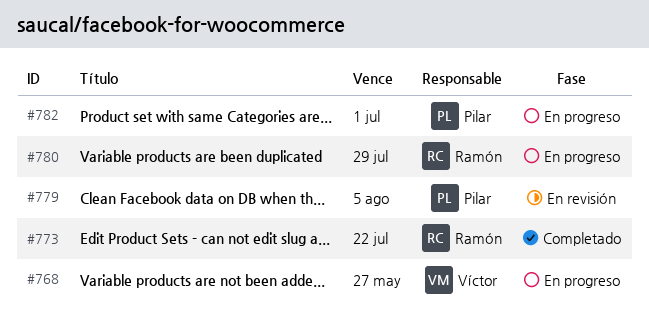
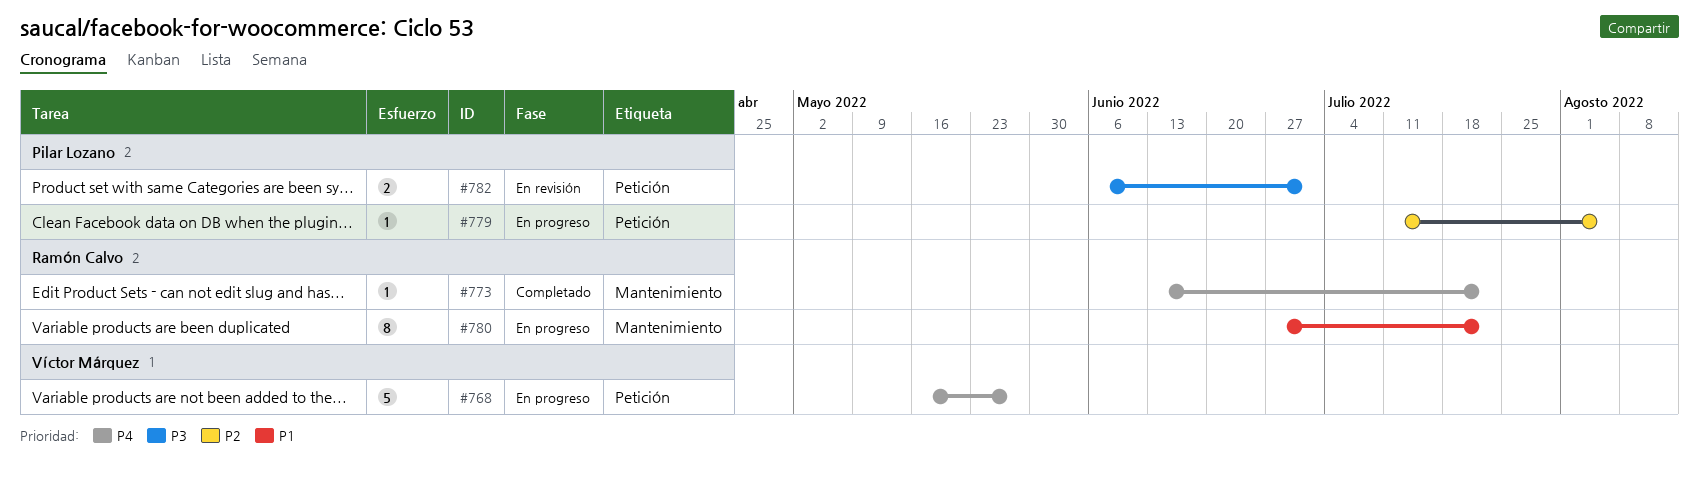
#779, status: En revisión -> En progreso
#780, due: Jul 29 -> Jul 22
#782, status: En progreso -> En revisión

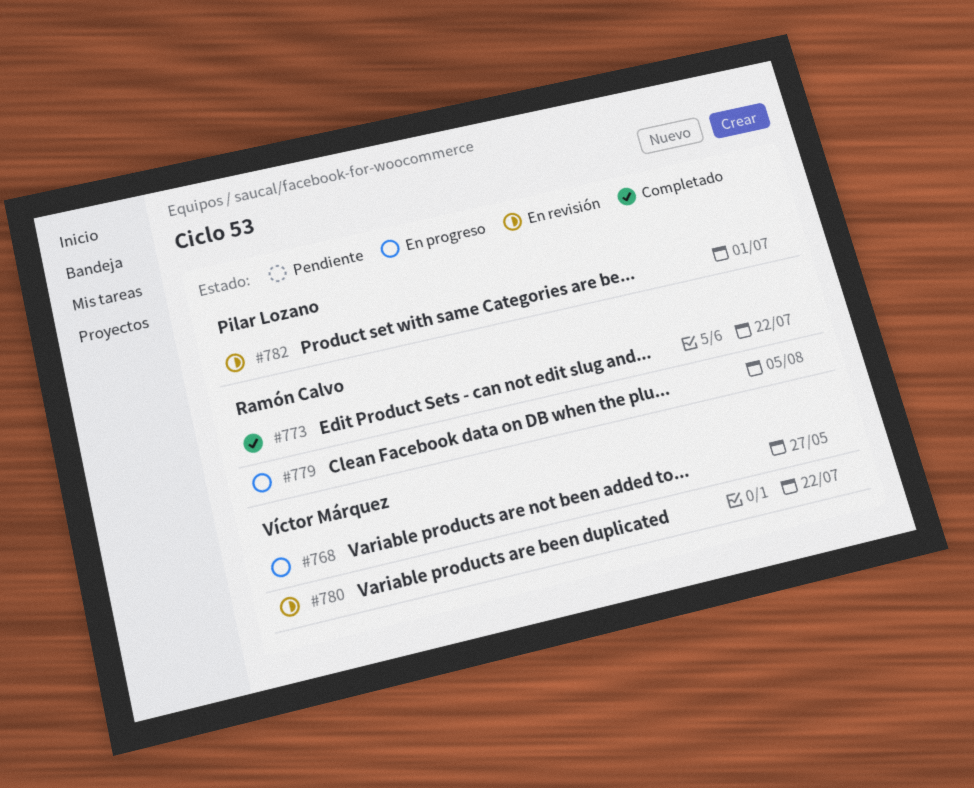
#779, owner: Pilar Lozano -> Ramón Calvo
#780, status: En progreso -> En revisión
#780, owner: Ramón Calvo -> Víctor Márquez

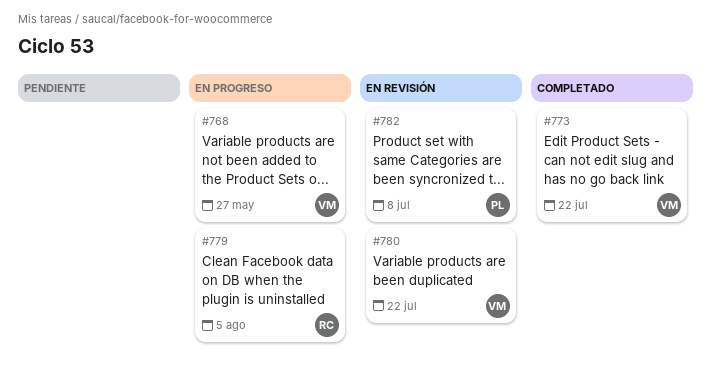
#773, owner: Ramón Calvo -> Víctor Márquez
#782, due: Jul 1 -> Jul 8

